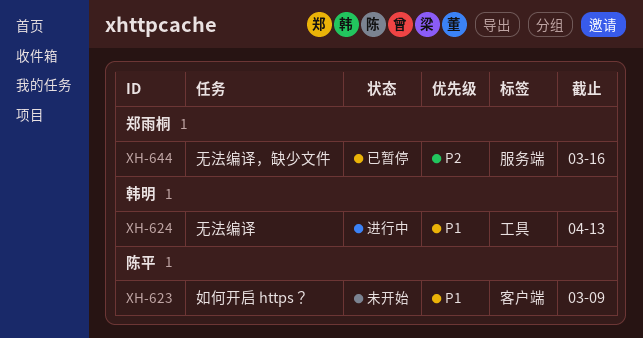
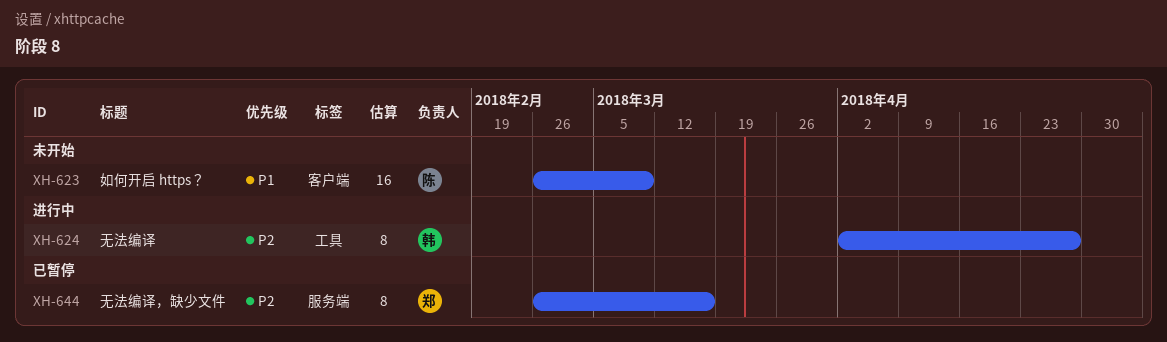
XH-624, priority: P1 -> P2
XH-624, due: Apr 13 -> Apr 27

